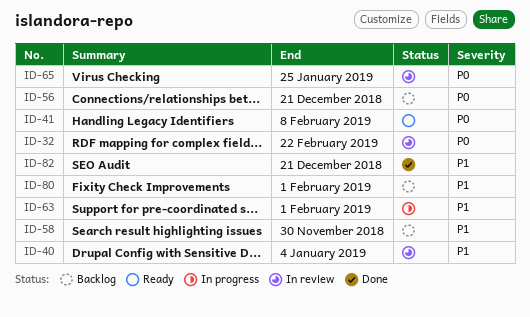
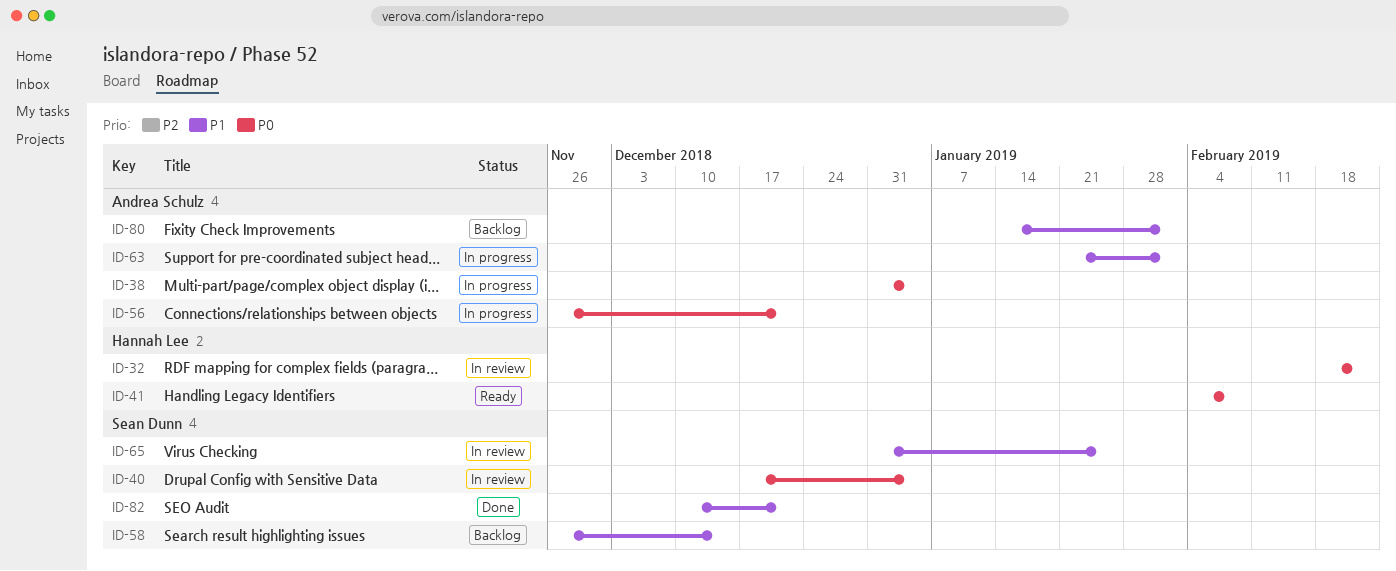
ID-38: none -> present
ID-40, priority: P1 -> P0
ID-56, status: Backlog -> In progress
ID-58, due: Nov 30 -> Dec 14
ID-65, priority: P0 -> P1

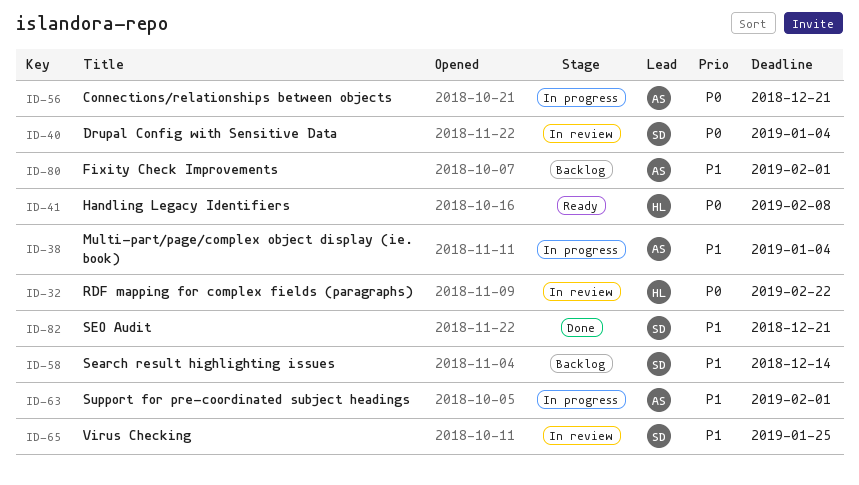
ID-38, priority: P0 -> P1

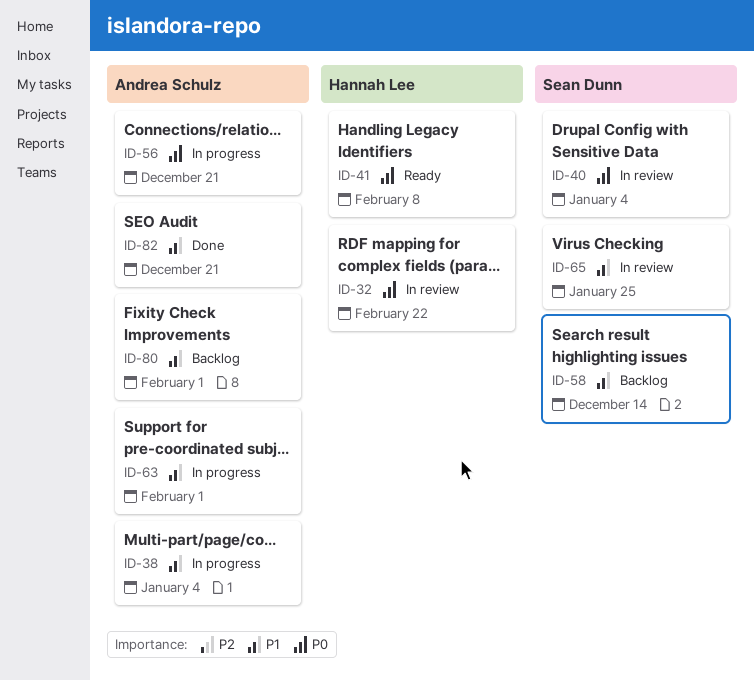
ID-82, owner: Sean Dunn -> Andrea Schulz

